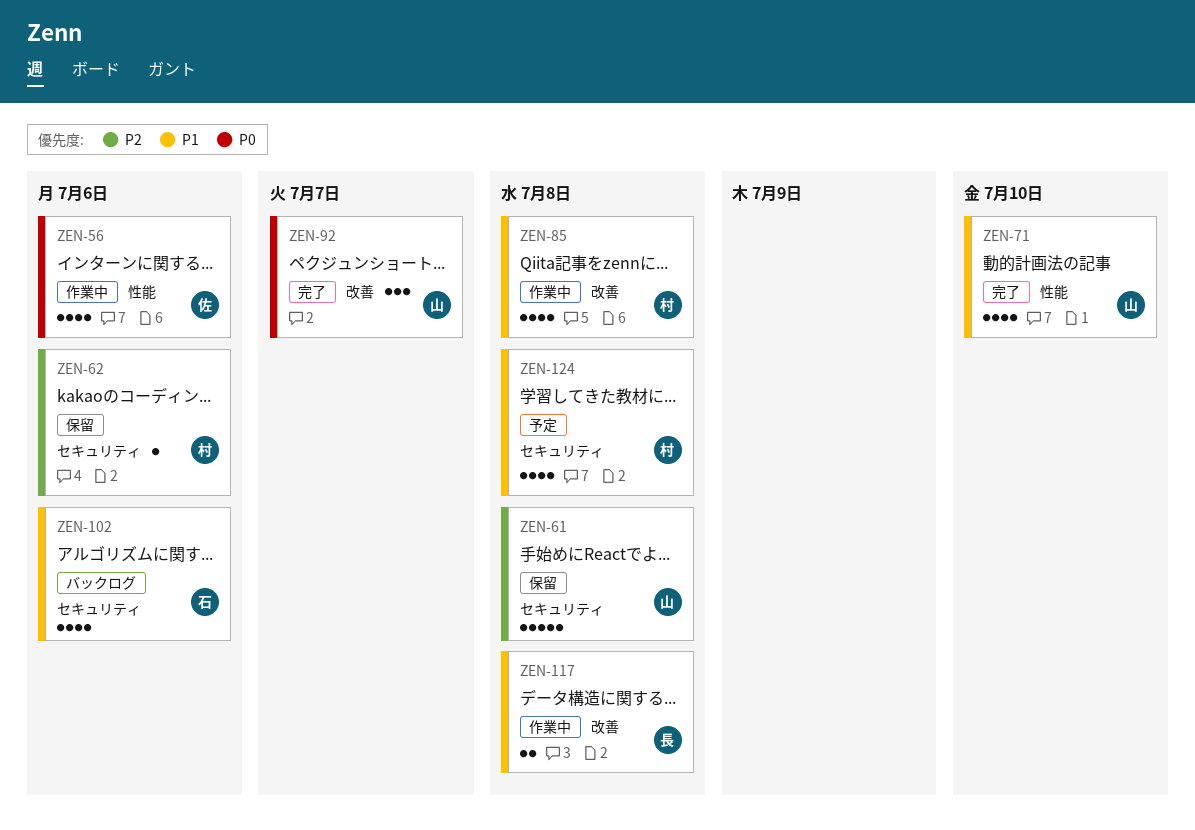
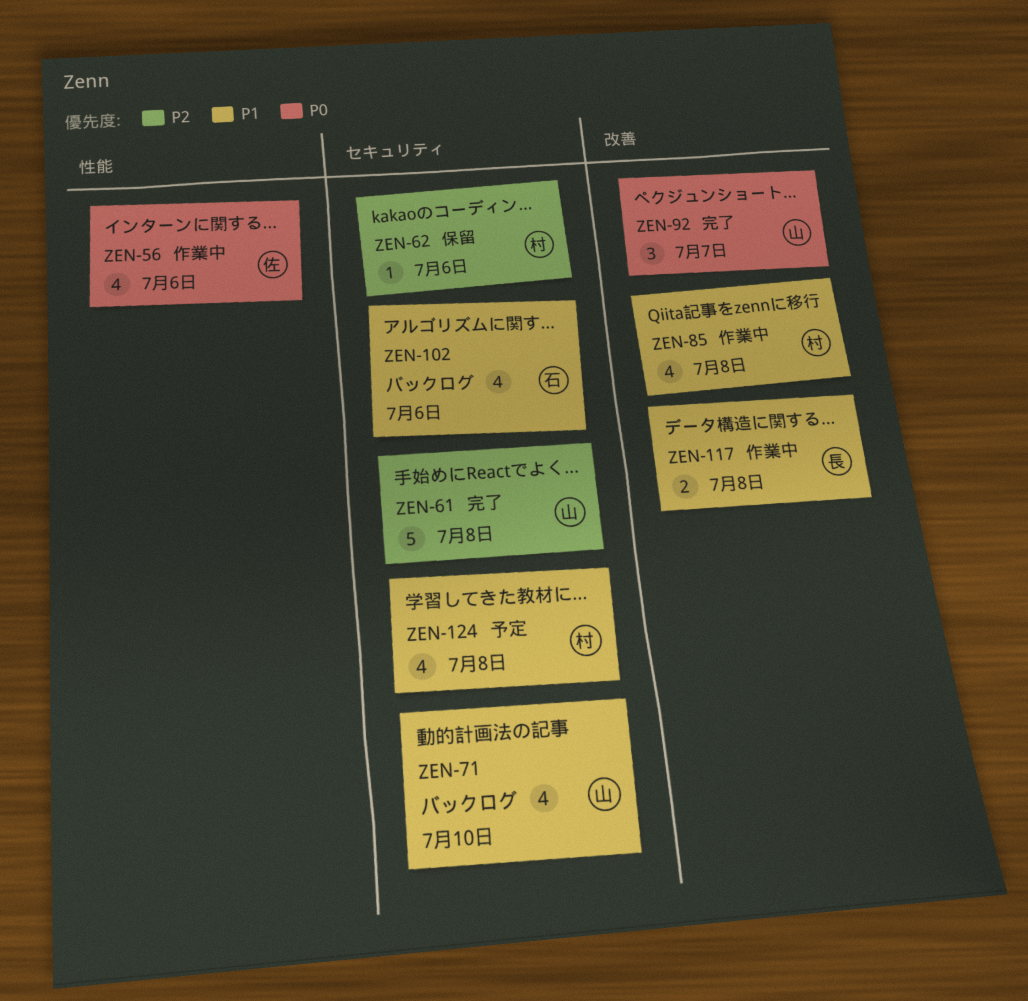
ZEN-61, status: 保留 -> 完了
ZEN-71, status: 完了 -> バックログ
ZEN-71, label: 性能 -> セキュリティ

